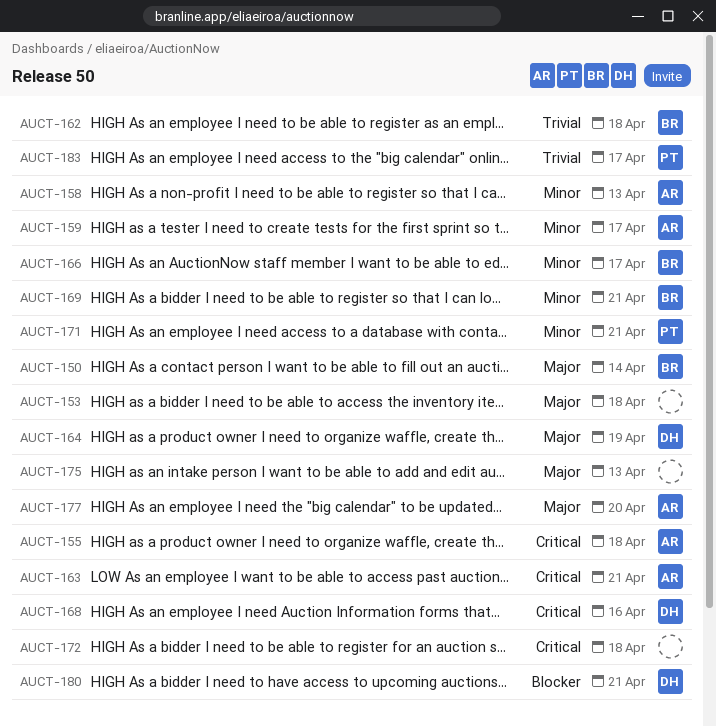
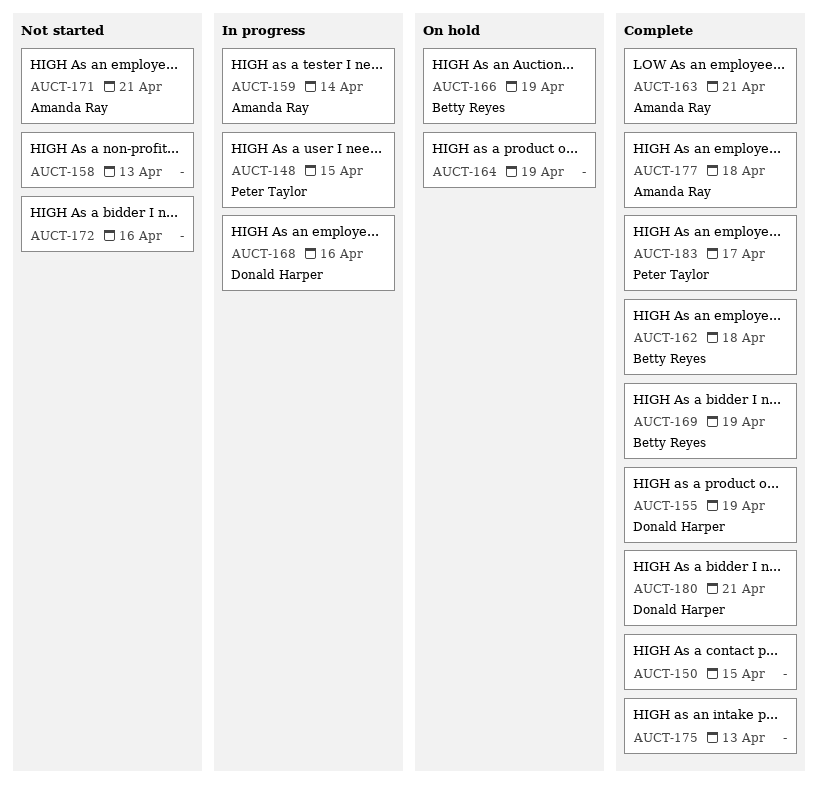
AUCT-148: none -> present
AUCT-150, owner: Betty Reyes -> none
AUCT-150, due: Apr 14 -> Apr 15
AUCT-153: present -> none
AUCT-155, owner: Amanda Ray -> Donald Harper
AUCT-155, due: Apr 18 -> Apr 19
AUCT-158, owner: Amanda Ray -> none
AUCT-159, due: Apr 17 -> Apr 14
AUCT-164, owner: Donald Harper -> none
AUCT-166, due: Apr 17 -> Apr 19
AUCT-169, due: Apr 21 -> Apr 19
AUCT-171, owner: Peter Taylor -> Amanda Ray
AUCT-172, due: Apr 18 -> Apr 16
AUCT-177, due: Apr 20 -> Apr 18

